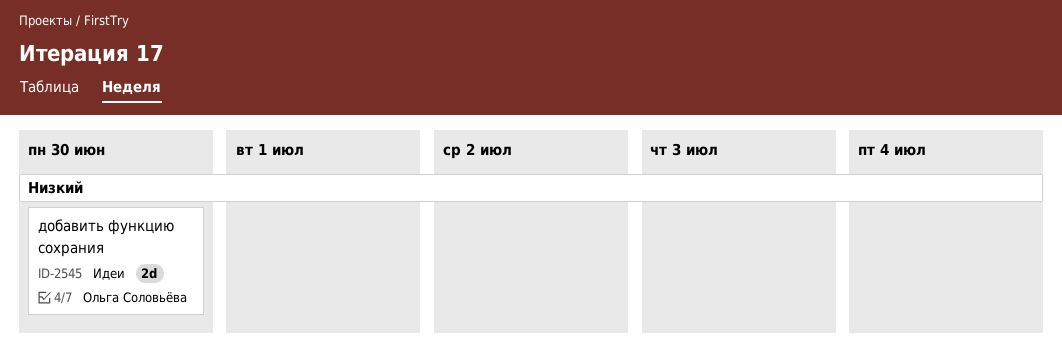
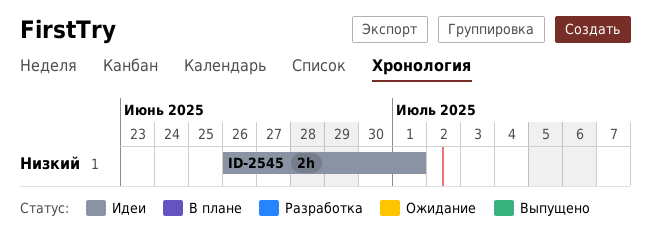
ID-2545, estimate: 2d -> 2h
ID-2545, due: Jun 30 -> Jul 1

